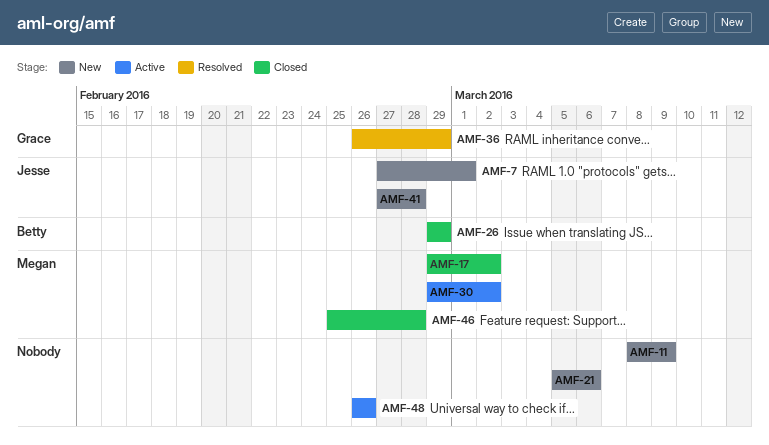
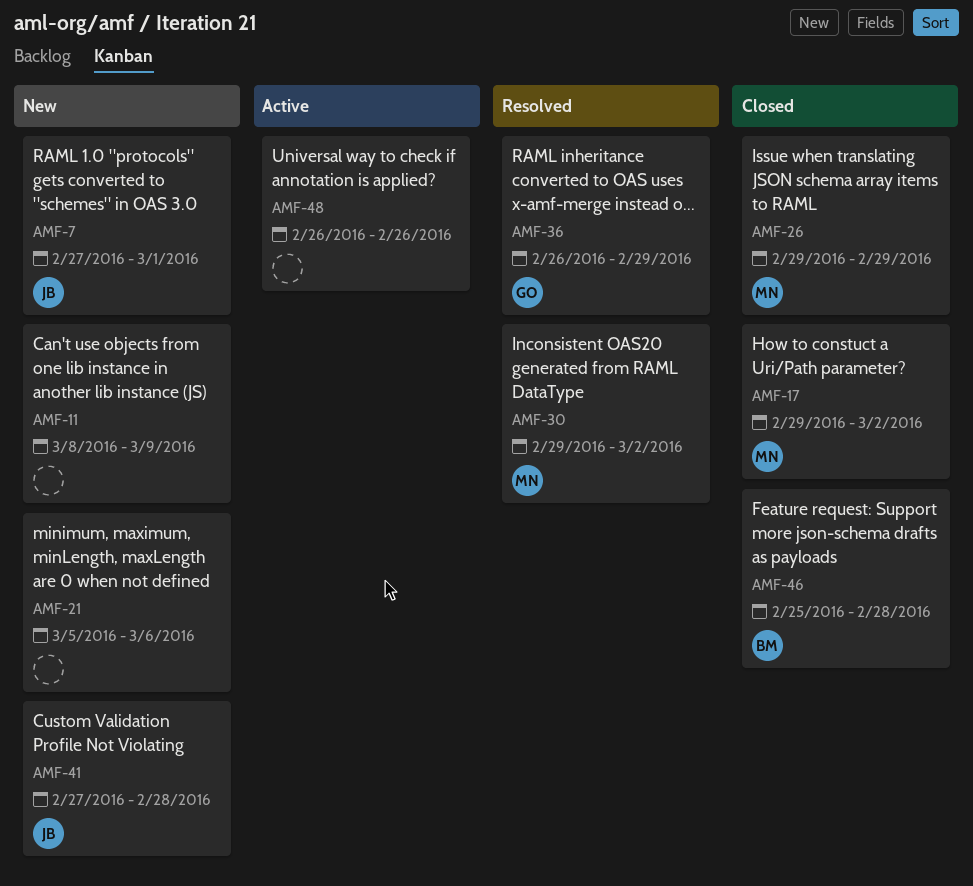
AMF-26, owner: Betty -> Megan
AMF-30, status: Active -> Resolved
AMF-46, owner: Megan -> Betty

